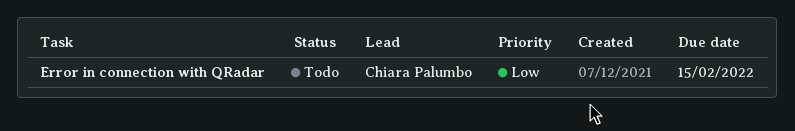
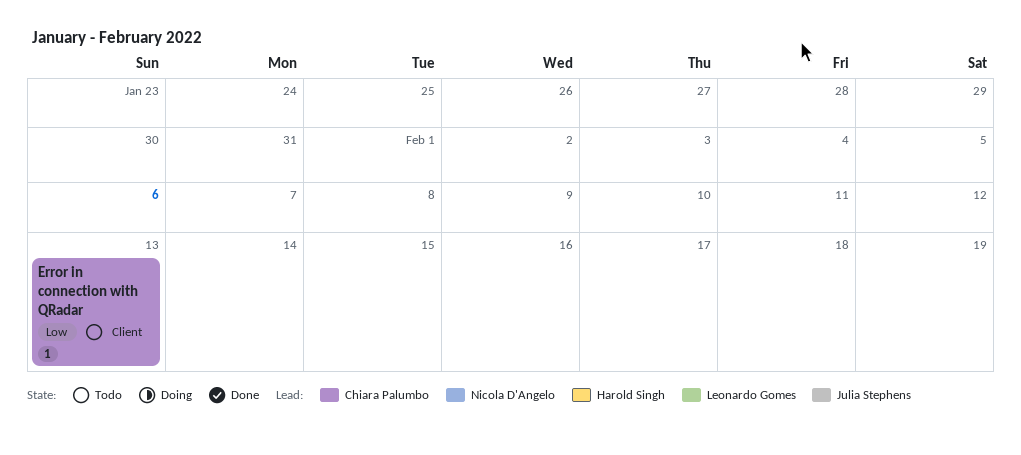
Error in connection with QRadar, due: Feb 15 -> Feb 13

